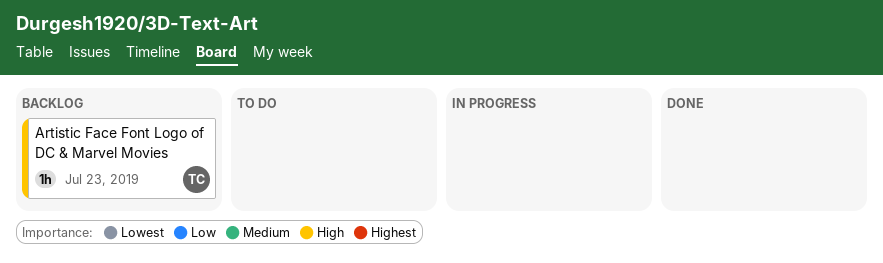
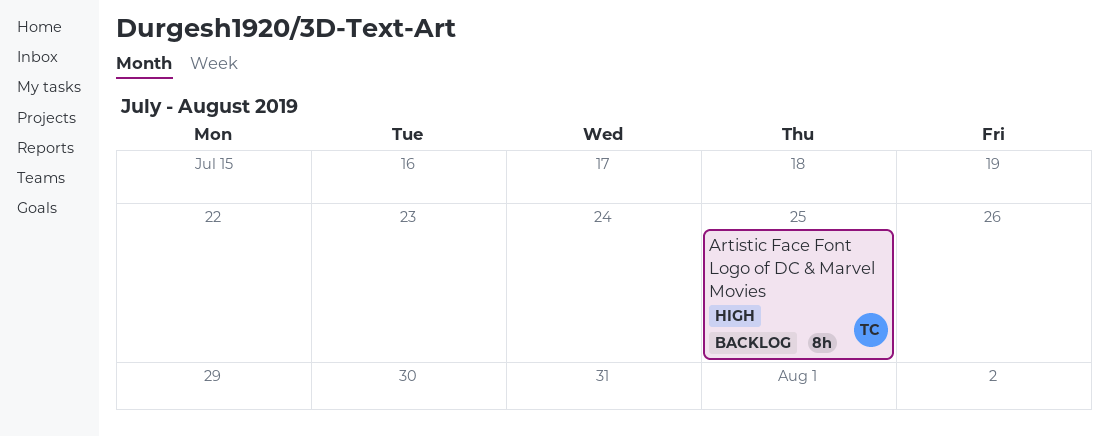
Artistic Face Font Logo of DC & Marvel Movies, estimate: 1h -> 8h
Artistic Face Font Logo of DC & Marvel Movies, due: Jul 23 -> Jul 25

